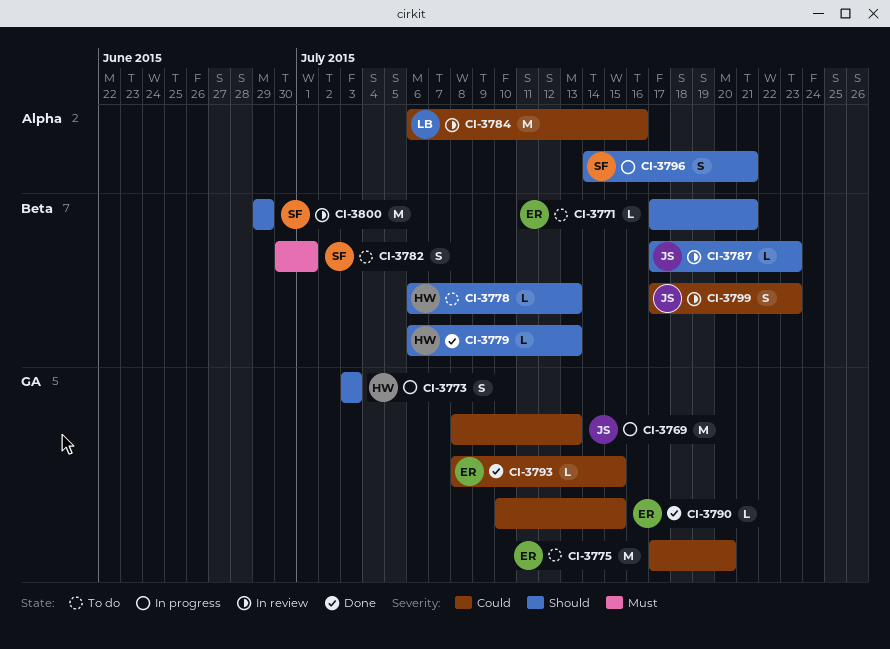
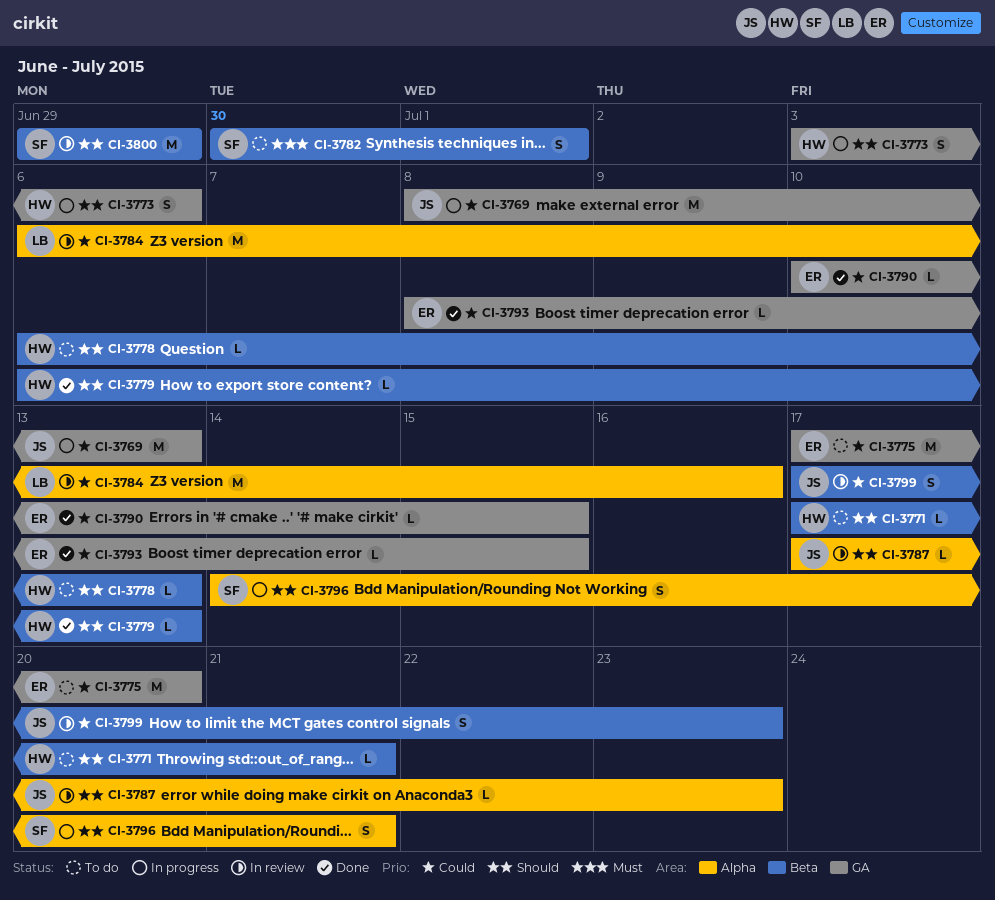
CI-3771, owner: ER -> HW
CI-3773, due: Jul 3 -> Jul 6
CI-3787, label: Beta -> Alpha

